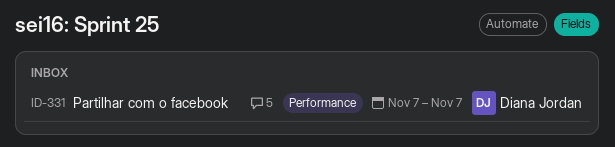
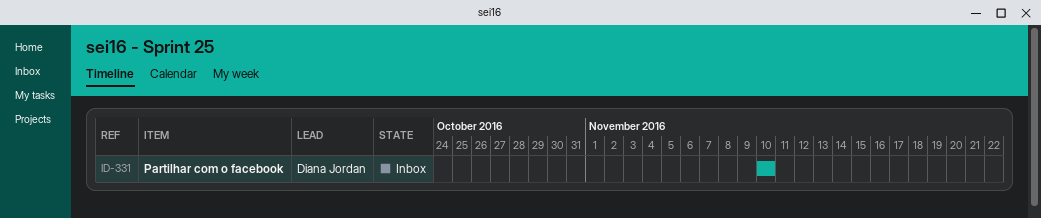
ID-331, start: Nov 7 -> Nov 10
ID-331, due: Nov 7 -> Nov 10

